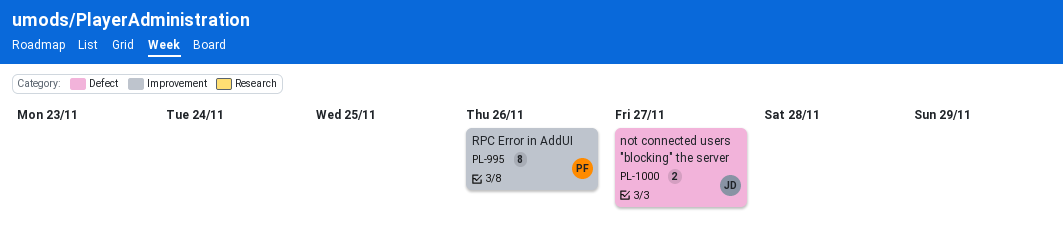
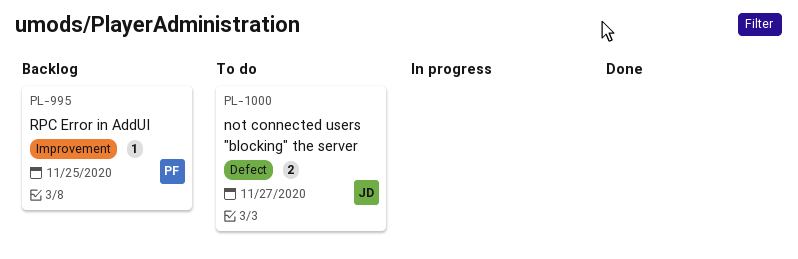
PL-995, estimate: 8 -> 1
PL-995, due: Nov 26 -> Nov 25

